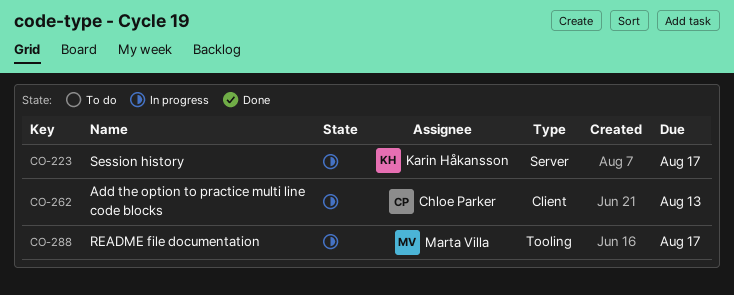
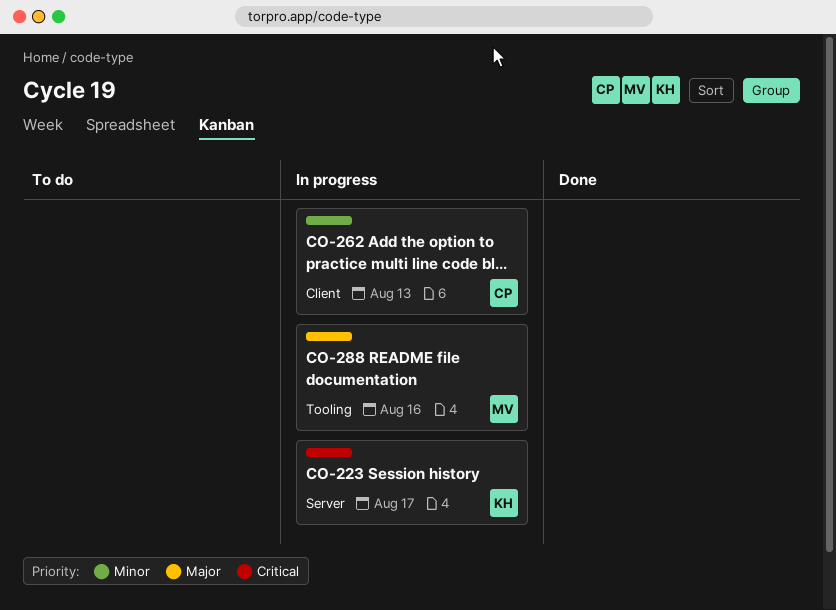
CO-288, due: Aug 17 -> Aug 16

